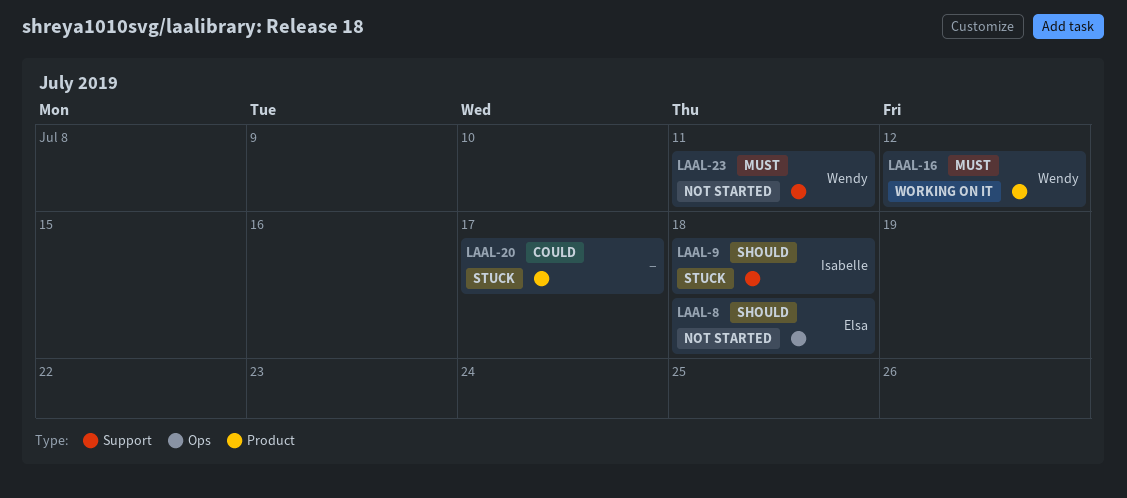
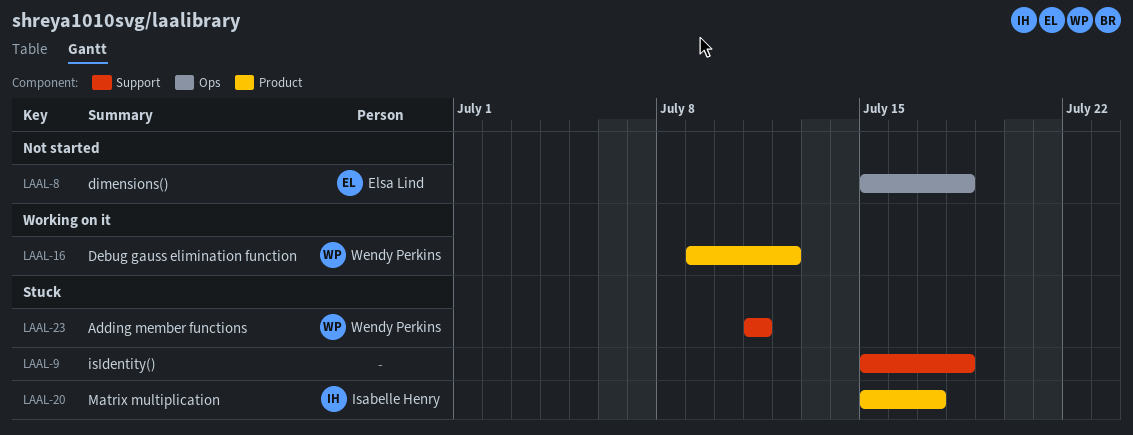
LAAL-9, owner: Isabelle Henry -> none
LAAL-20, owner: none -> Isabelle Henry
LAAL-23, status: Not started -> Stuck

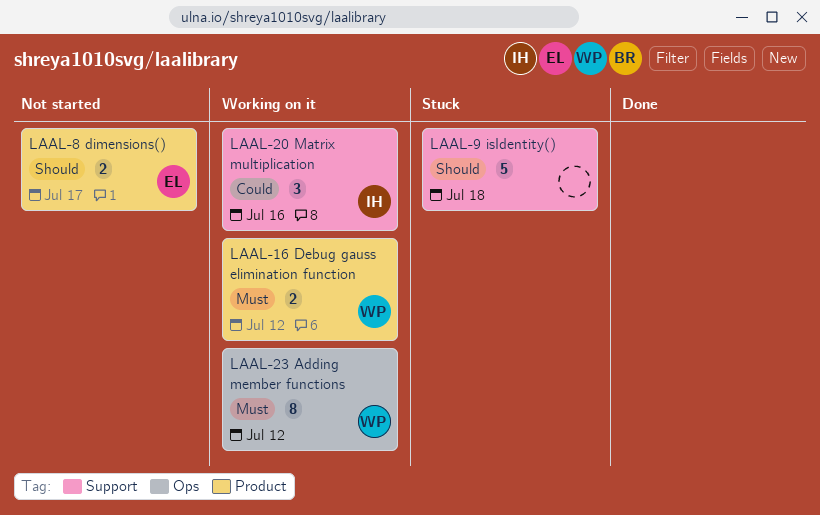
LAAL-8, label: Ops -> Product
LAAL-8, due: Jul 18 -> Jul 17
LAAL-20, status: Stuck -> Working on it
LAAL-20, label: Product -> Support
LAAL-20, due: Jul 17 -> Jul 16
LAAL-23, status: Stuck -> Working on it
LAAL-23, label: Support -> Ops
LAAL-23, due: Jul 11 -> Jul 12

